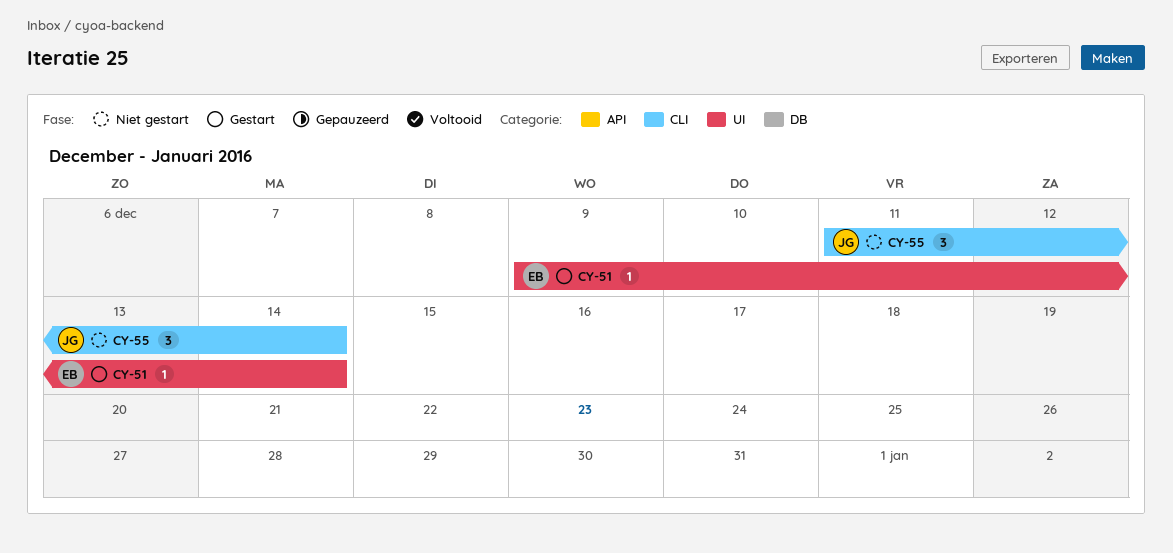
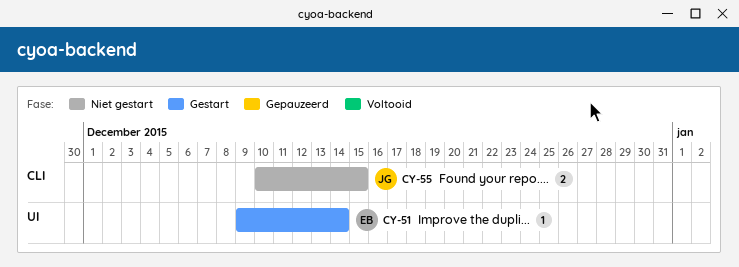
CY-55, estimate: 3 -> 2
CY-55, start: Dec 11 -> Dec 10
CY-55, due: Dec 14 -> Dec 15

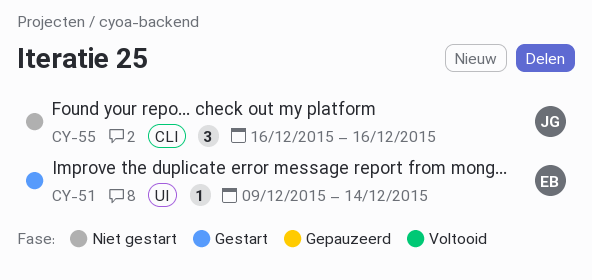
CY-55, estimate: 2 -> 3
CY-55, start: Dec 10 -> Dec 16
CY-55, due: Dec 15 -> Dec 16

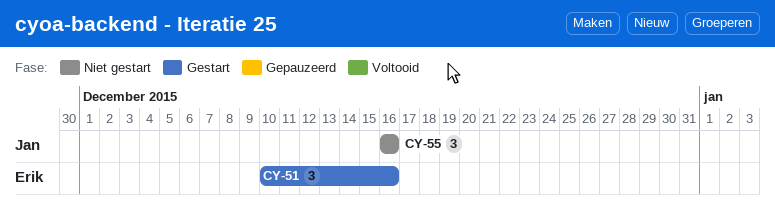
CY-51, estimate: 1 -> 3
CY-51, start: Dec 9 -> Dec 10
CY-51, due: Dec 14 -> Dec 16

